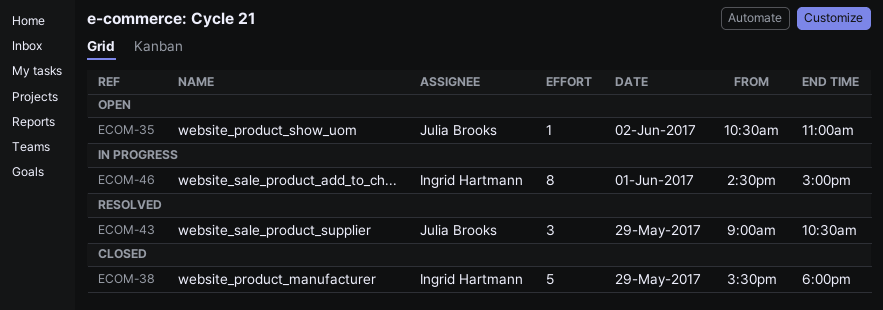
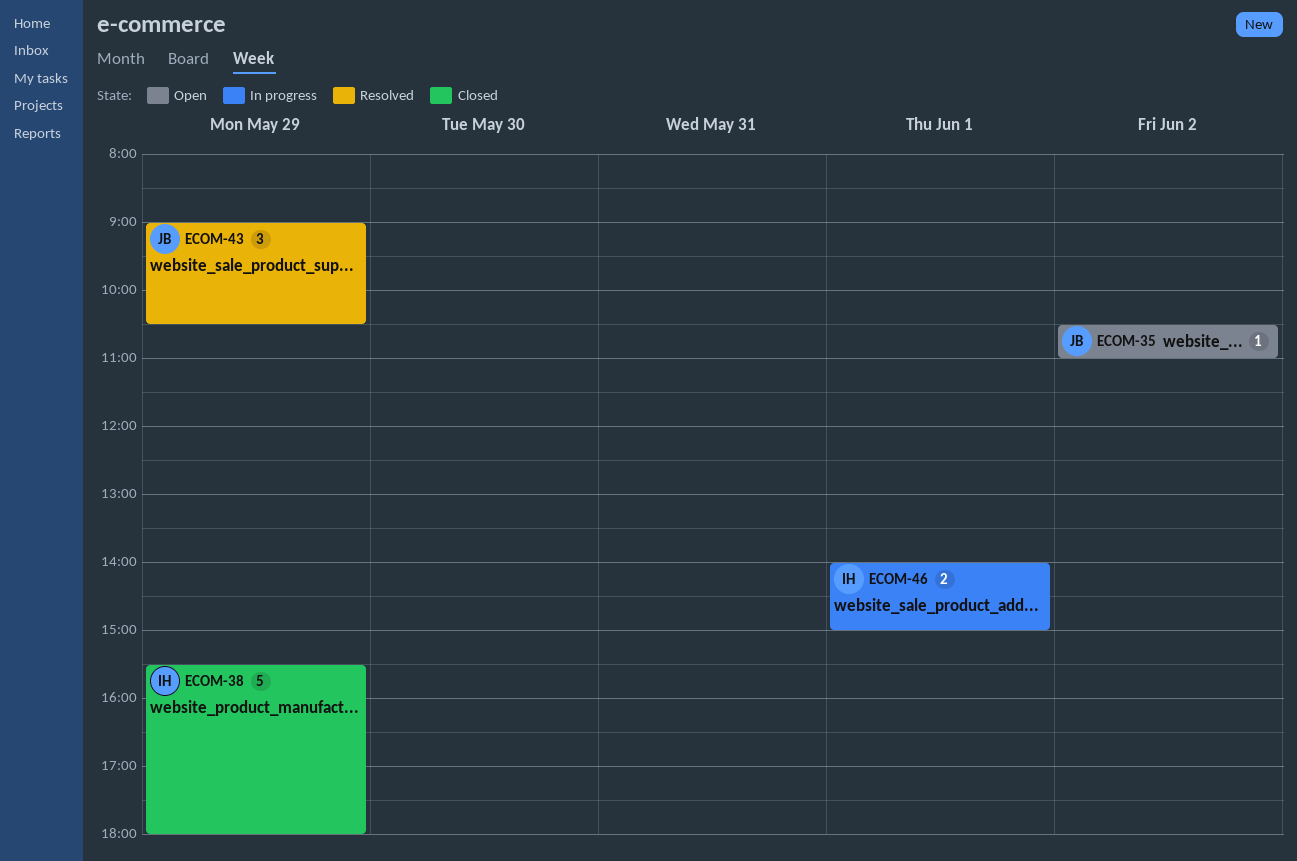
ECOM-46, estimate: 8 -> 2
ECOM-46, begins: 14:30 -> 14:00

